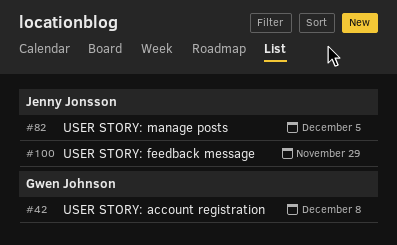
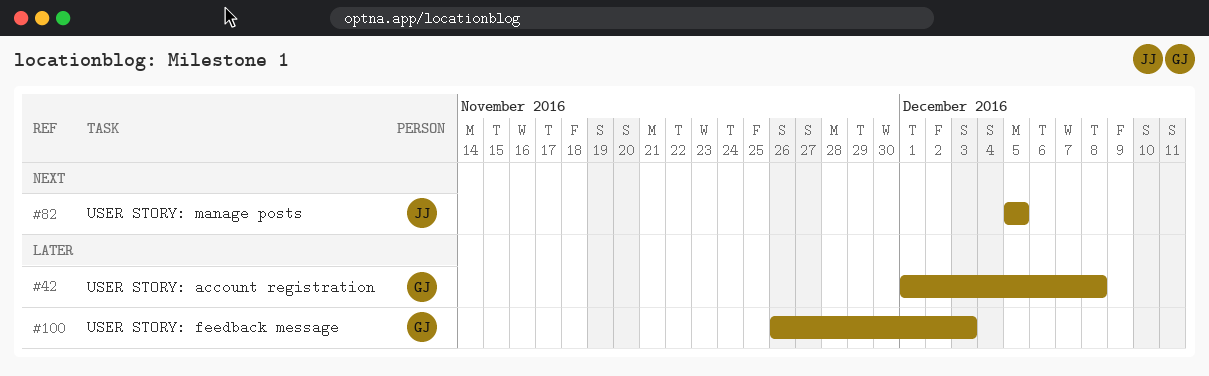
#100, owner: Jenny Jonsson -> Gwen Johnson
#100, due: Nov 29 -> Dec 3

